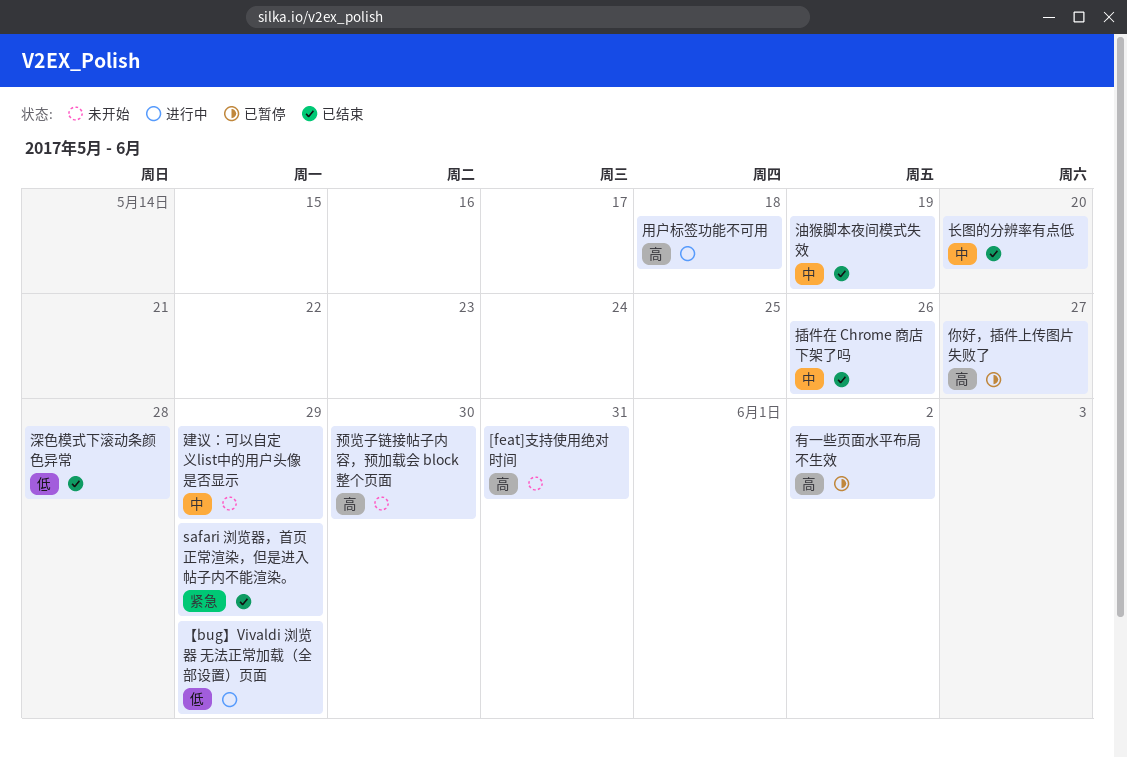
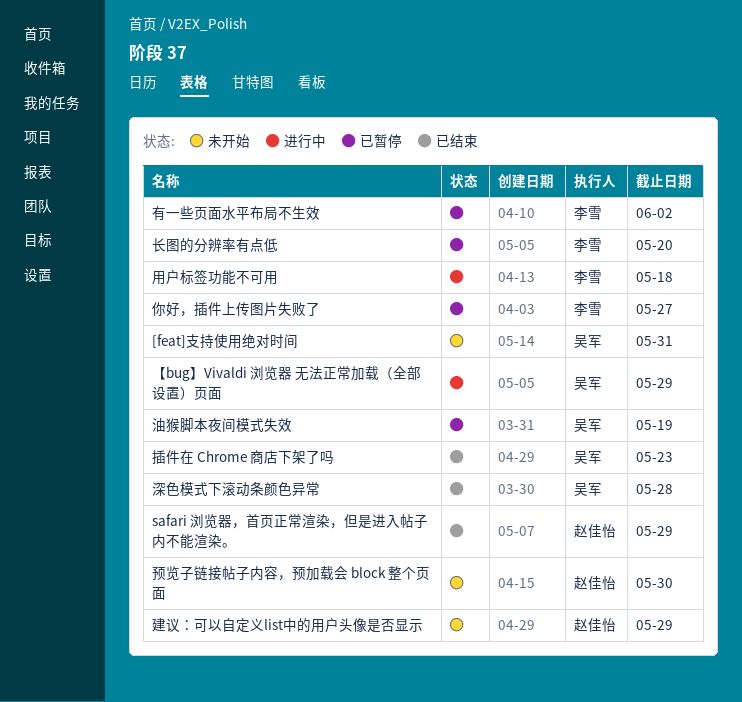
插件在 Chrome 商店下架了吗, due: May 26 -> May 23
油猴脚本夜间模式失效, status: 已结束 -> 已暂停
长图的分辨率有点低, status: 已结束 -> 已暂停

